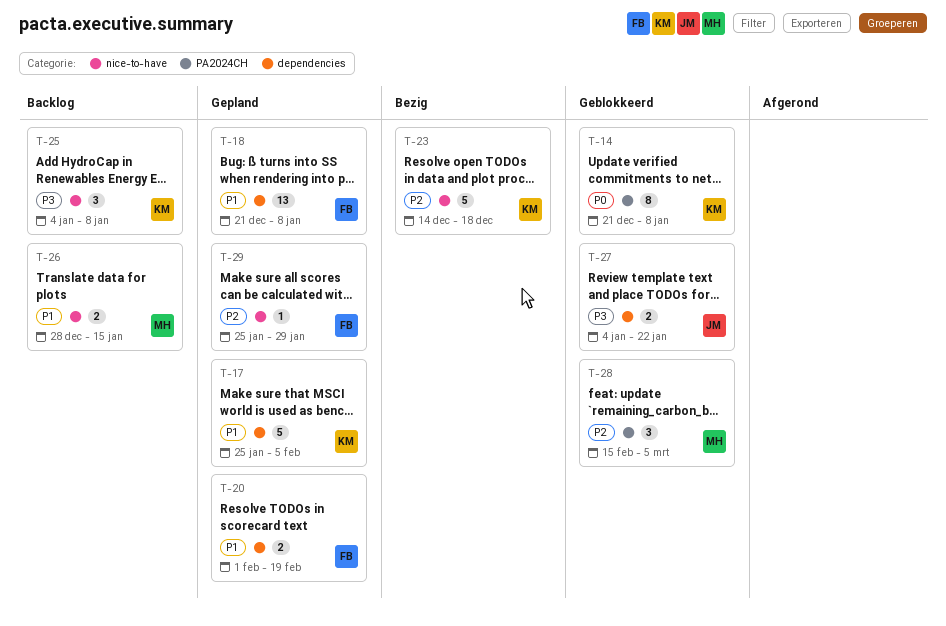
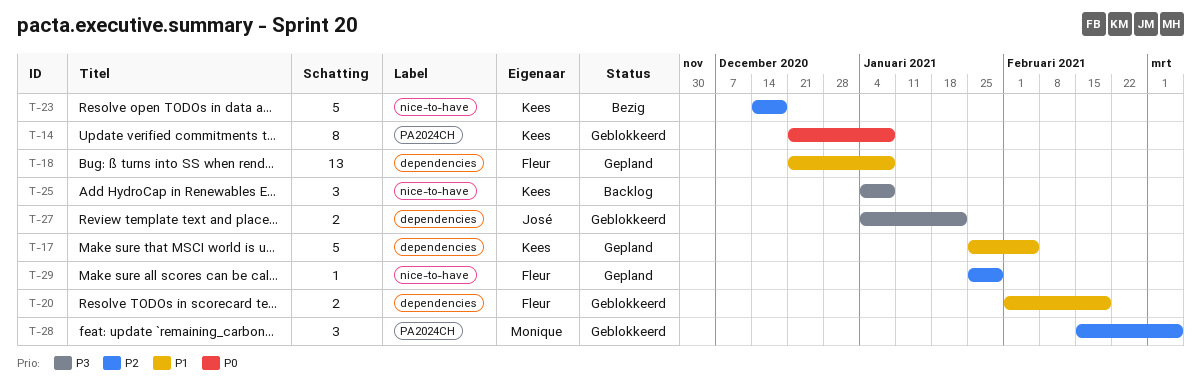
T-20, status: Gepland -> Geblokkeerd
T-26: present -> none

